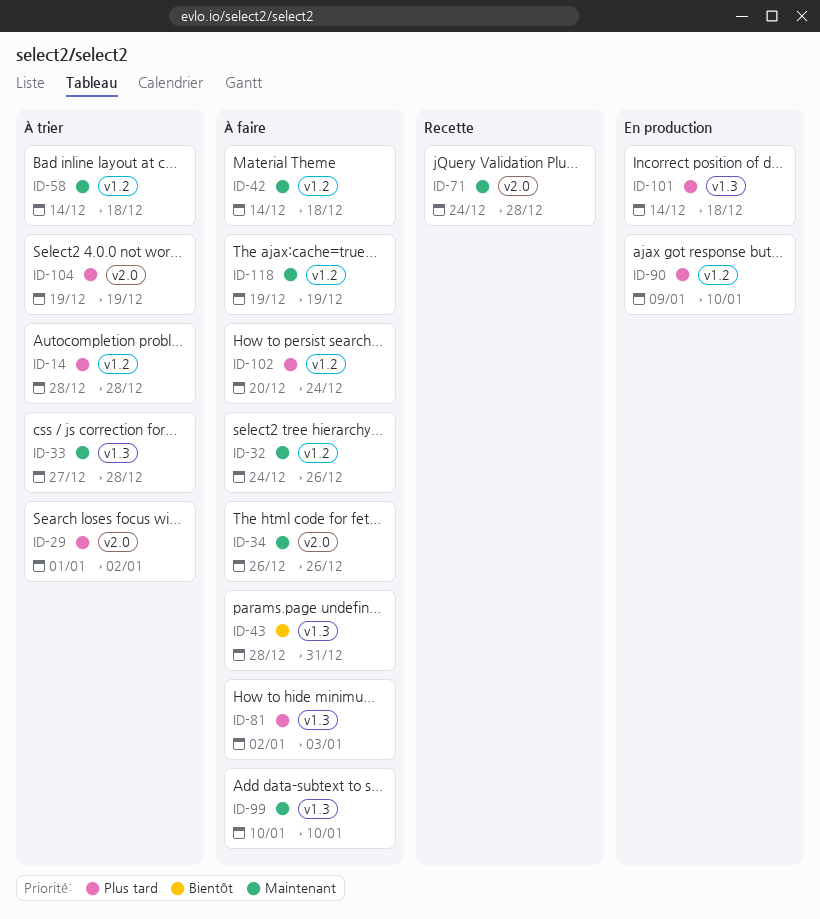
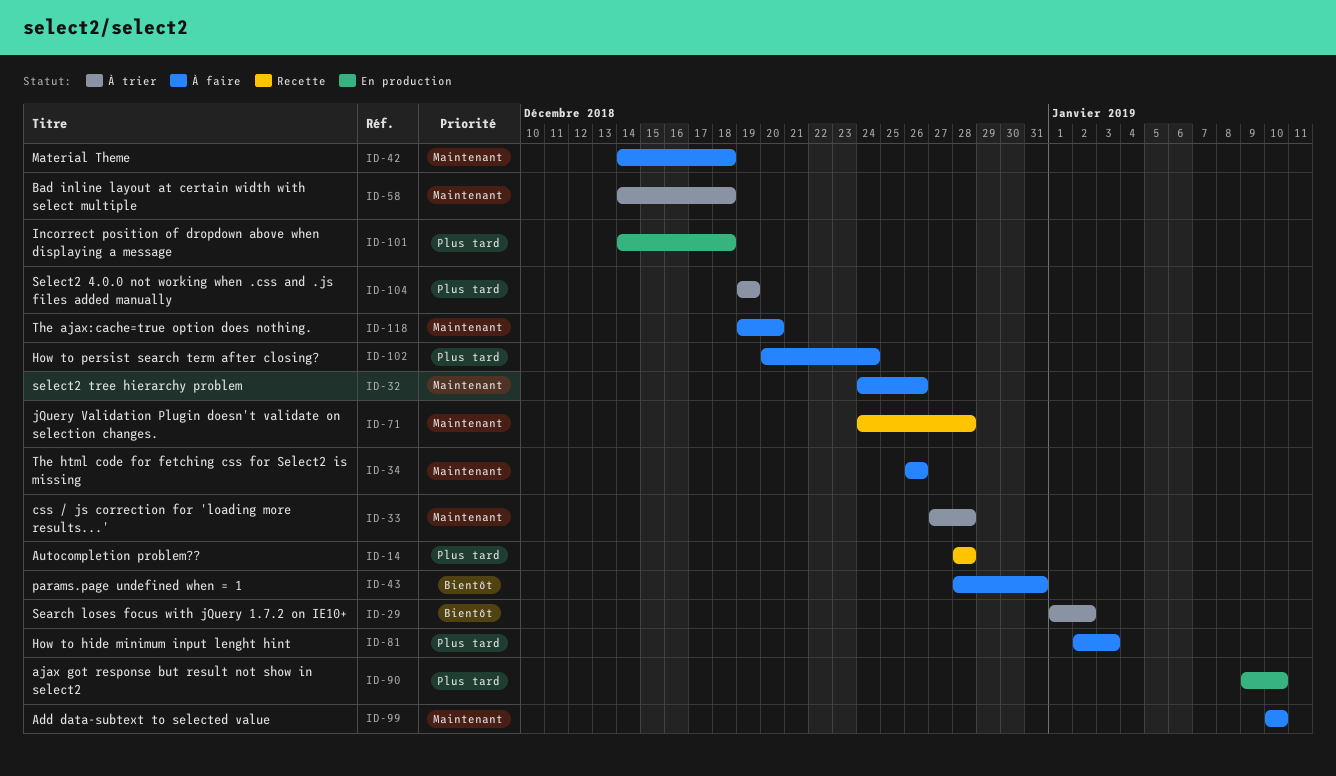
ID-14, status: À trier -> Recette
ID-29, priority: Plus tard -> Bientôt
ID-118, due: Dec 19 -> Dec 20

